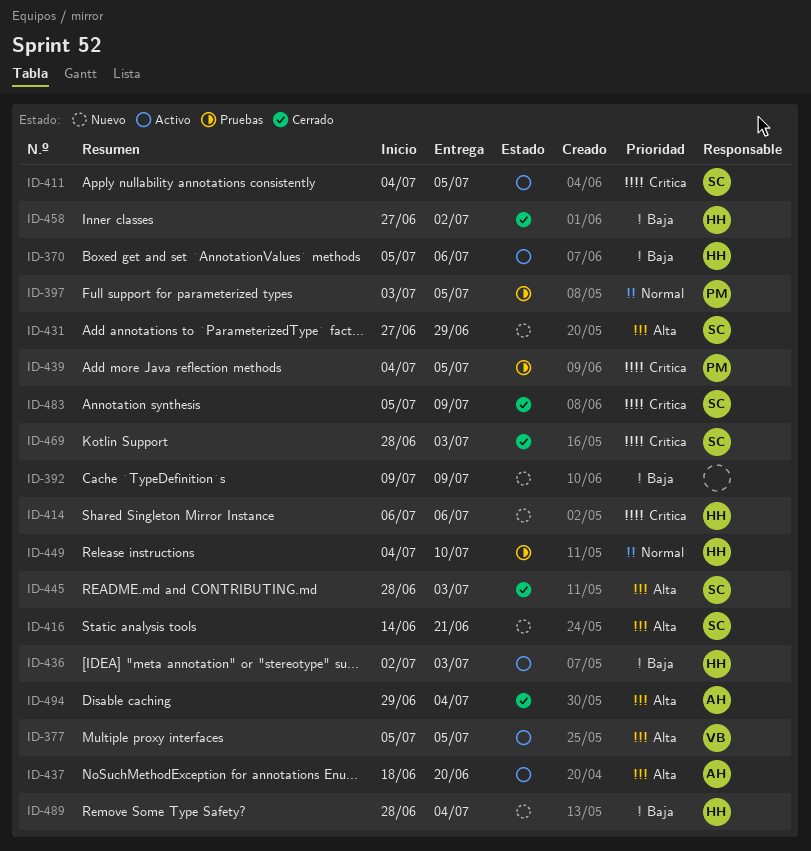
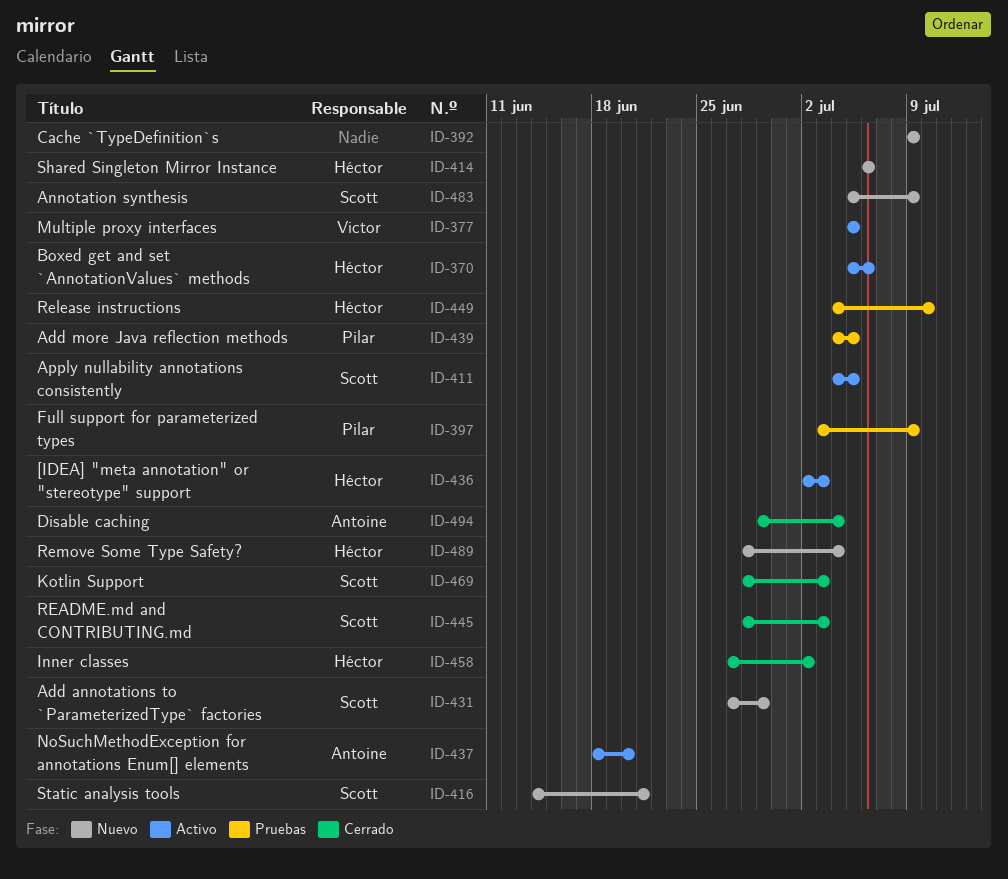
ID-397, due: Jul 5 -> Jul 9
ID-483, status: Cerrado -> Nuevo

